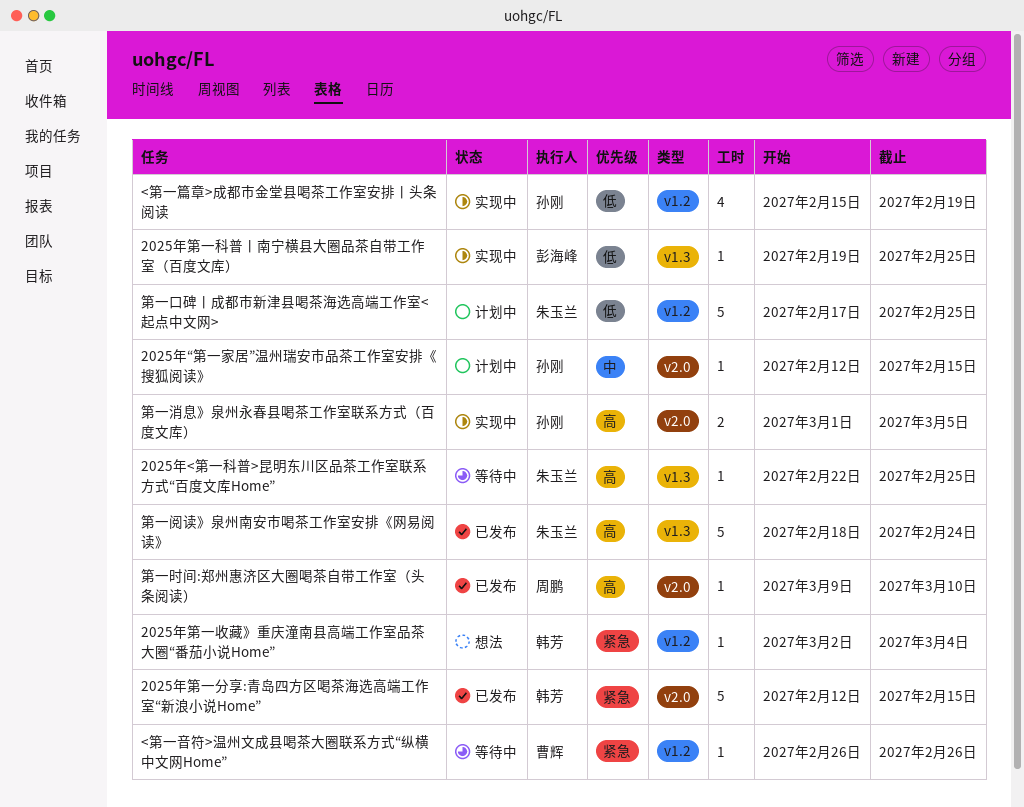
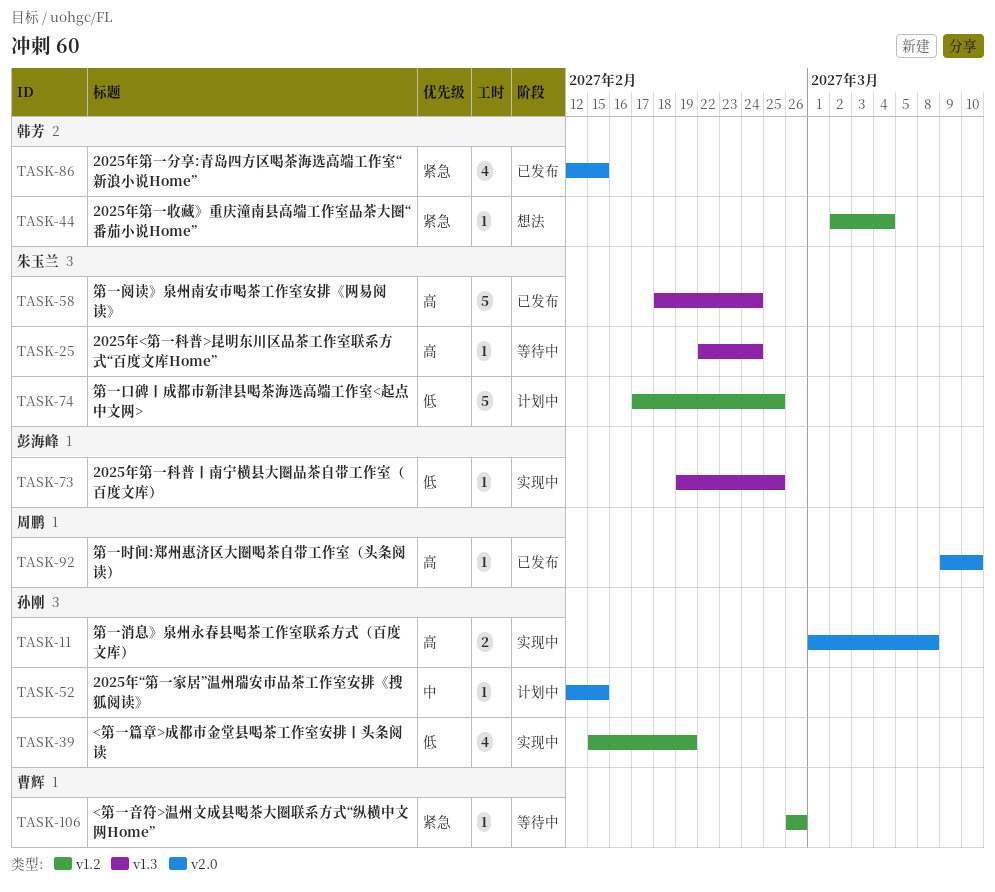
2025年<第一科普>昆明东川区品茶工作室联系方式“百度文库Home”, due: Feb 25 -> Feb 24
2025年第一分享:青岛四方区喝茶海选高端工作室“新浪小说Home”, estimate: 5 -> 4
第一消息》泉州永春县喝茶工作室联系方式（百度文库）, due: Mar 5 -> Mar 8

